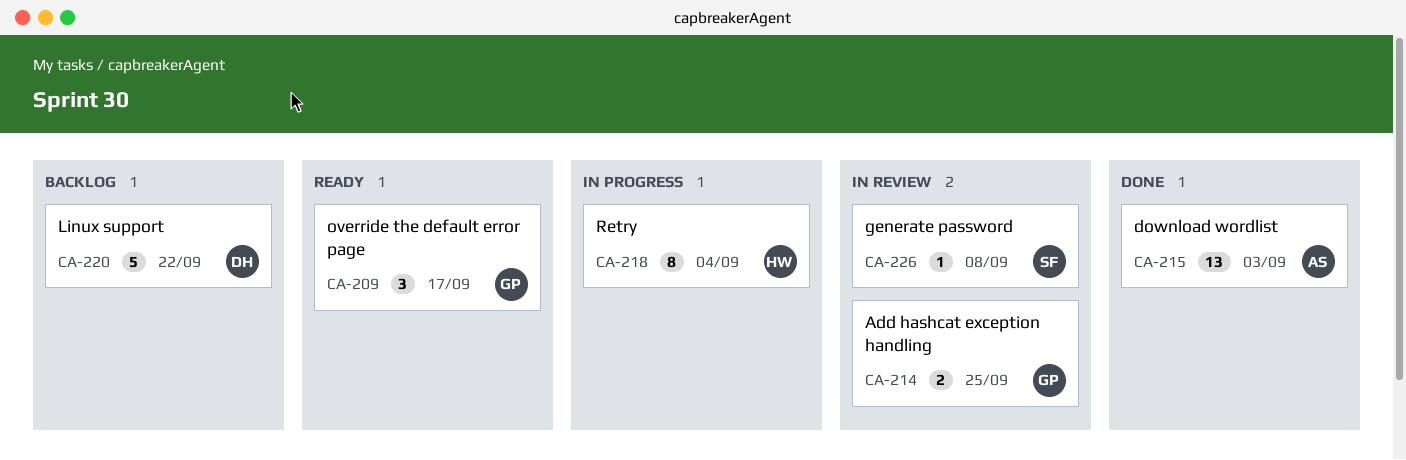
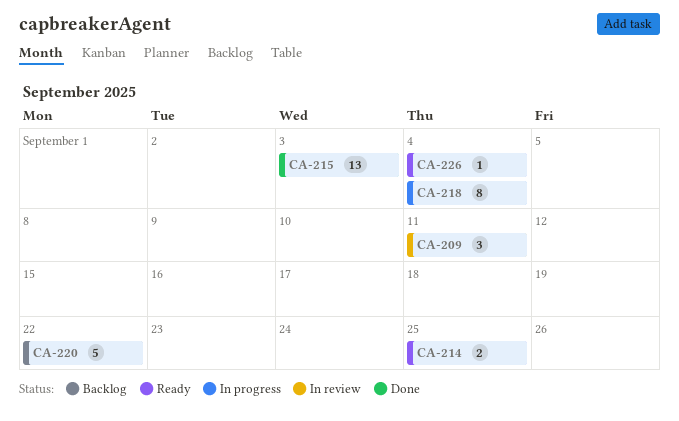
CA-209, status: Ready -> In review
CA-209, due: Sep 17 -> Sep 11
CA-214, status: In review -> Ready
CA-226, status: In review -> Ready
CA-226, due: Sep 8 -> Sep 4

